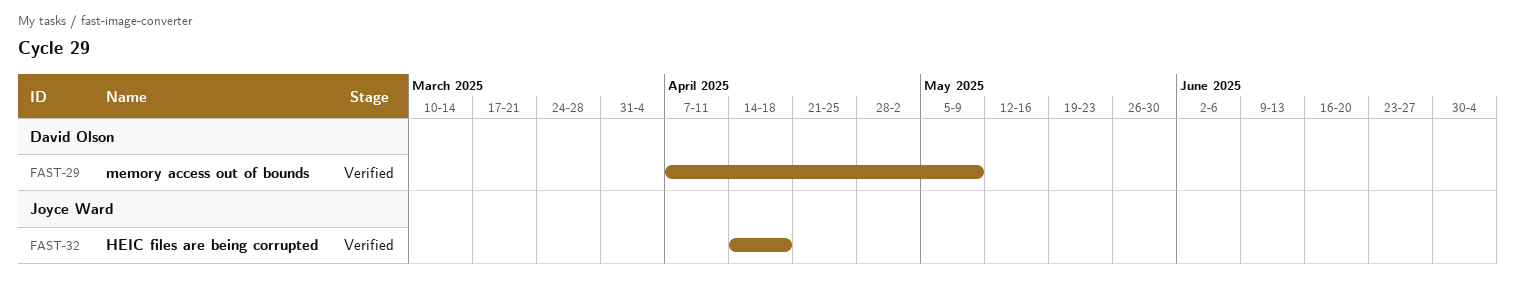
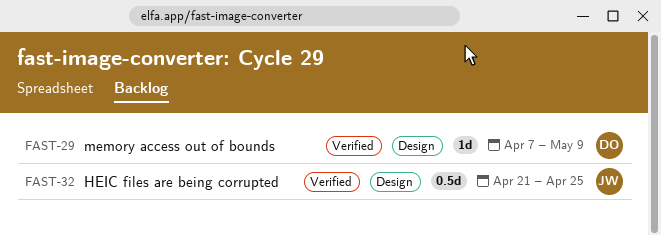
FAST-32, start: Apr 14 -> Apr 21
FAST-32, due: Apr 18 -> Apr 25

